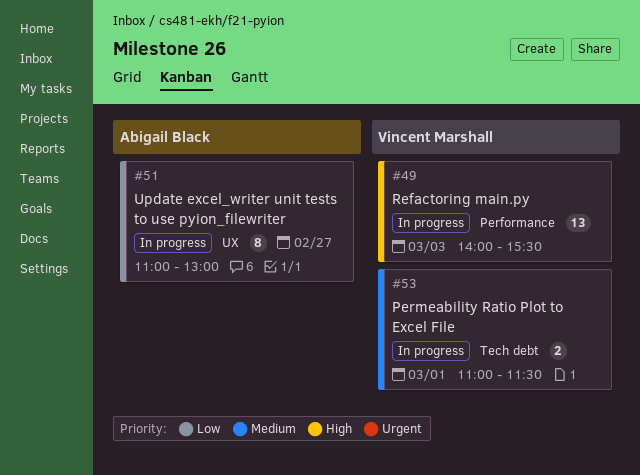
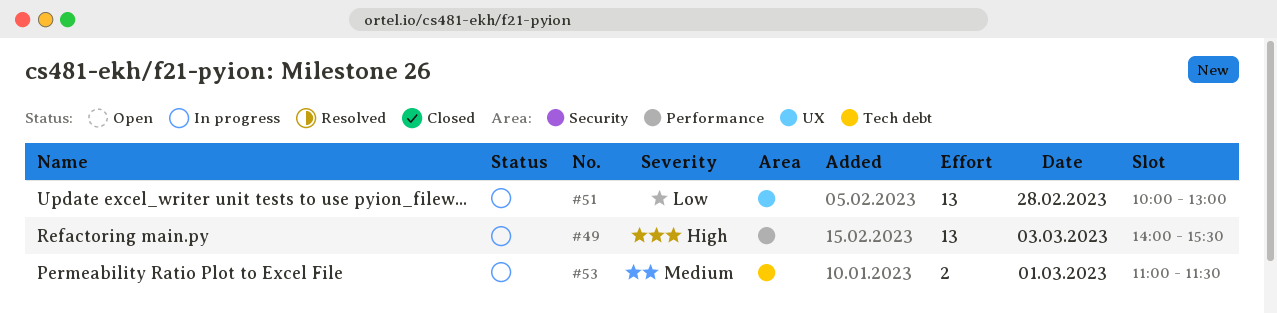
#51, estimate: 8 -> 13
#51, day: Feb 27 -> Feb 28
#51, begins: 11:00 -> 10:00

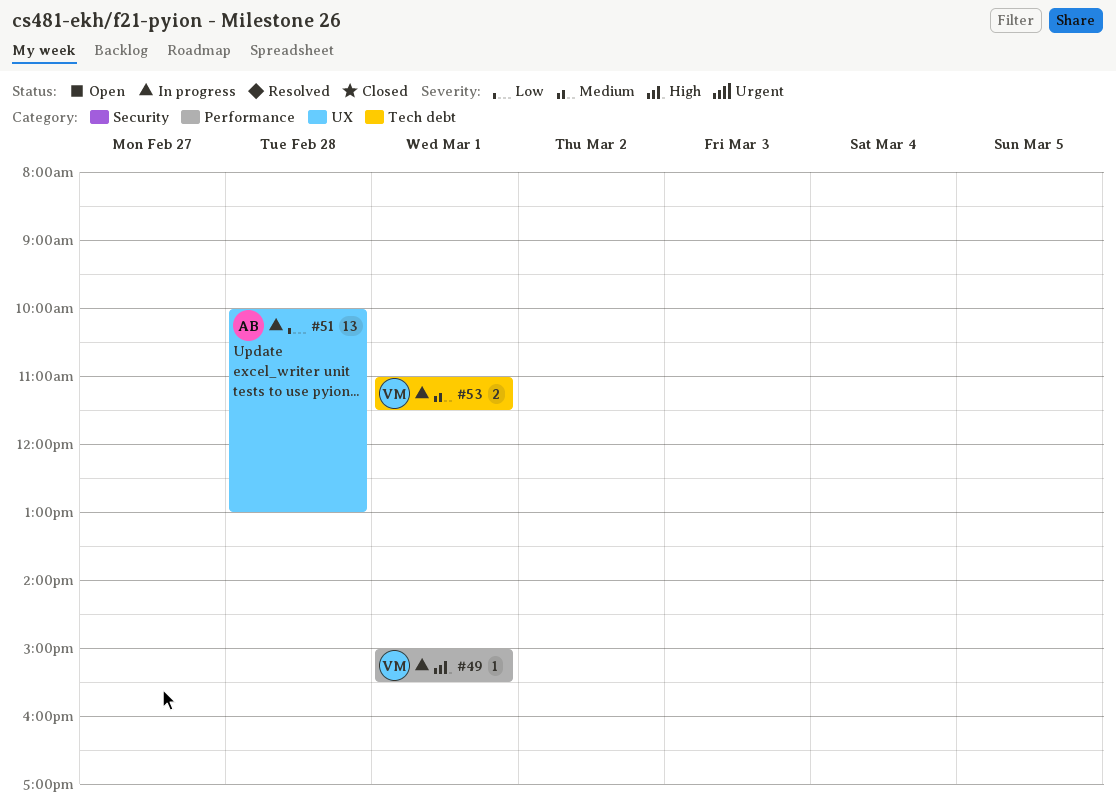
#49, estimate: 13 -> 1
#49, day: Mar 3 -> Mar 1
#49, begins: 14:00 -> 15:00

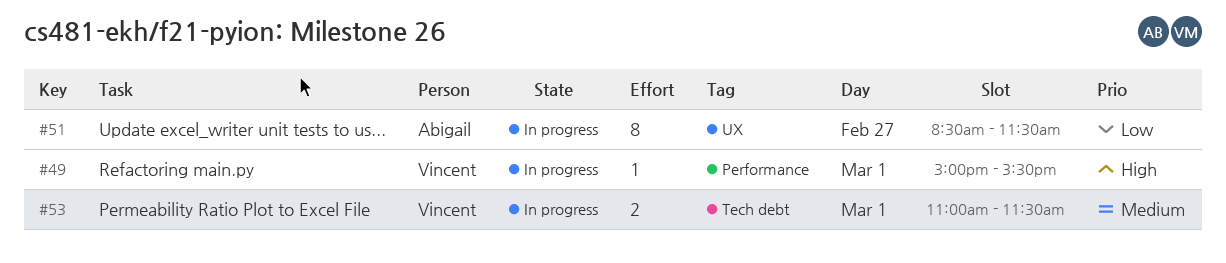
#51, estimate: 13 -> 8
#51, day: Feb 28 -> Feb 27
#51, begins: 10:00 -> 08:30
#51, ends: 13:00 -> 11:30

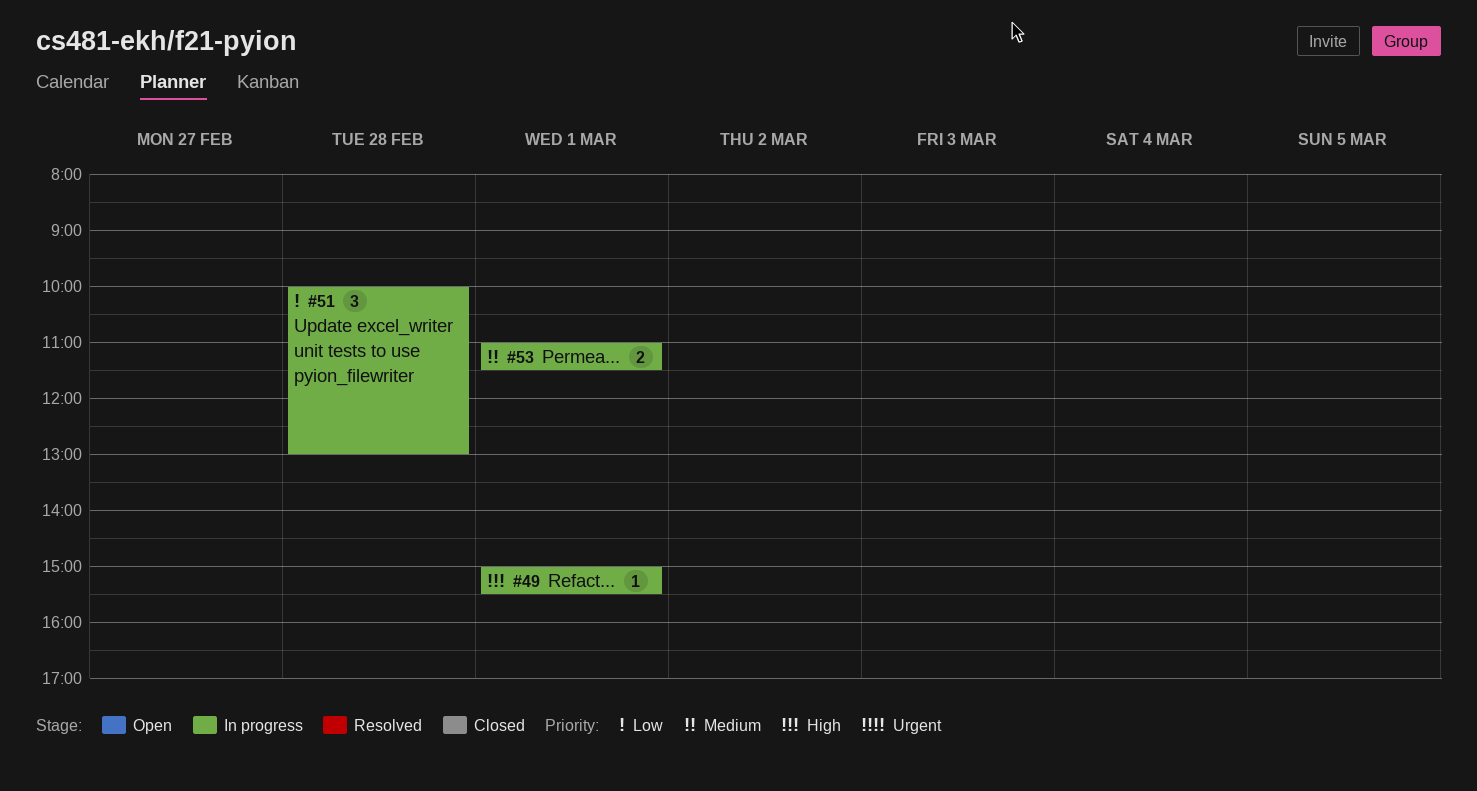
#51, estimate: 8 -> 3
#51, day: Feb 27 -> Feb 28
#51, begins: 08:30 -> 10:00
#51, ends: 11:30 -> 13:00

